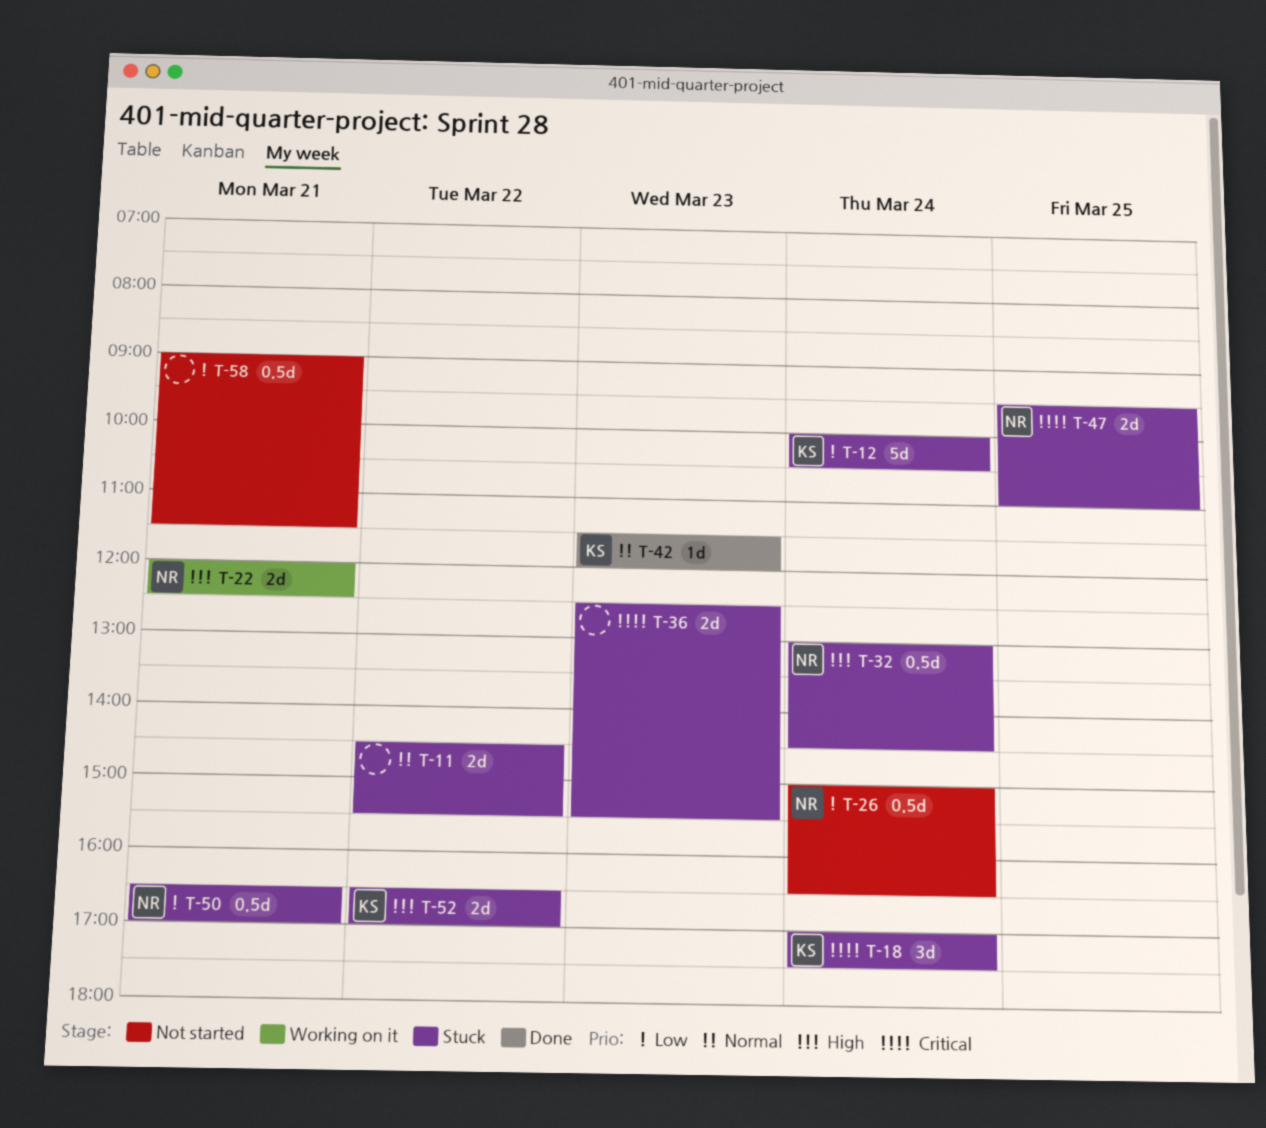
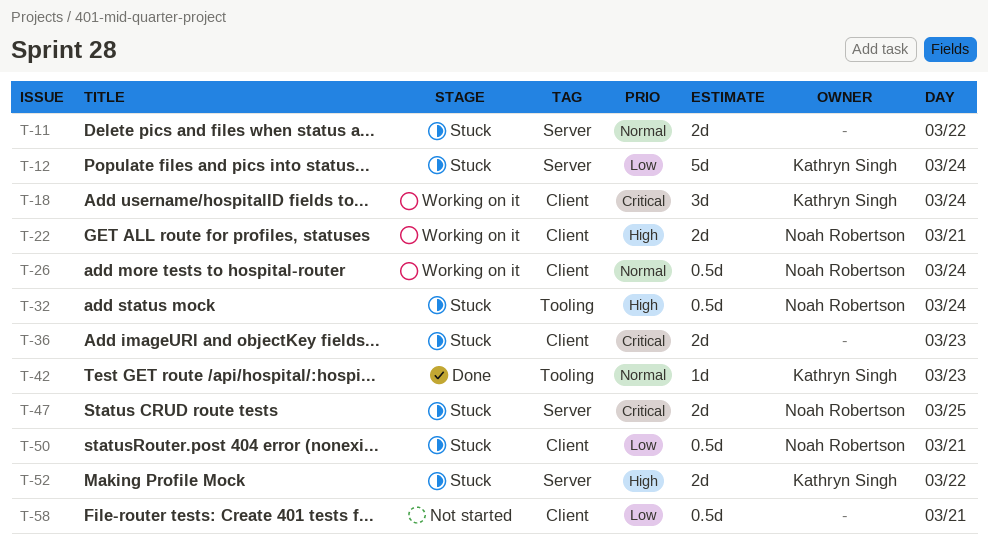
T-18, status: Stuck -> Working on it
T-26, status: Not started -> Working on it
T-26, priority: Low -> Normal

